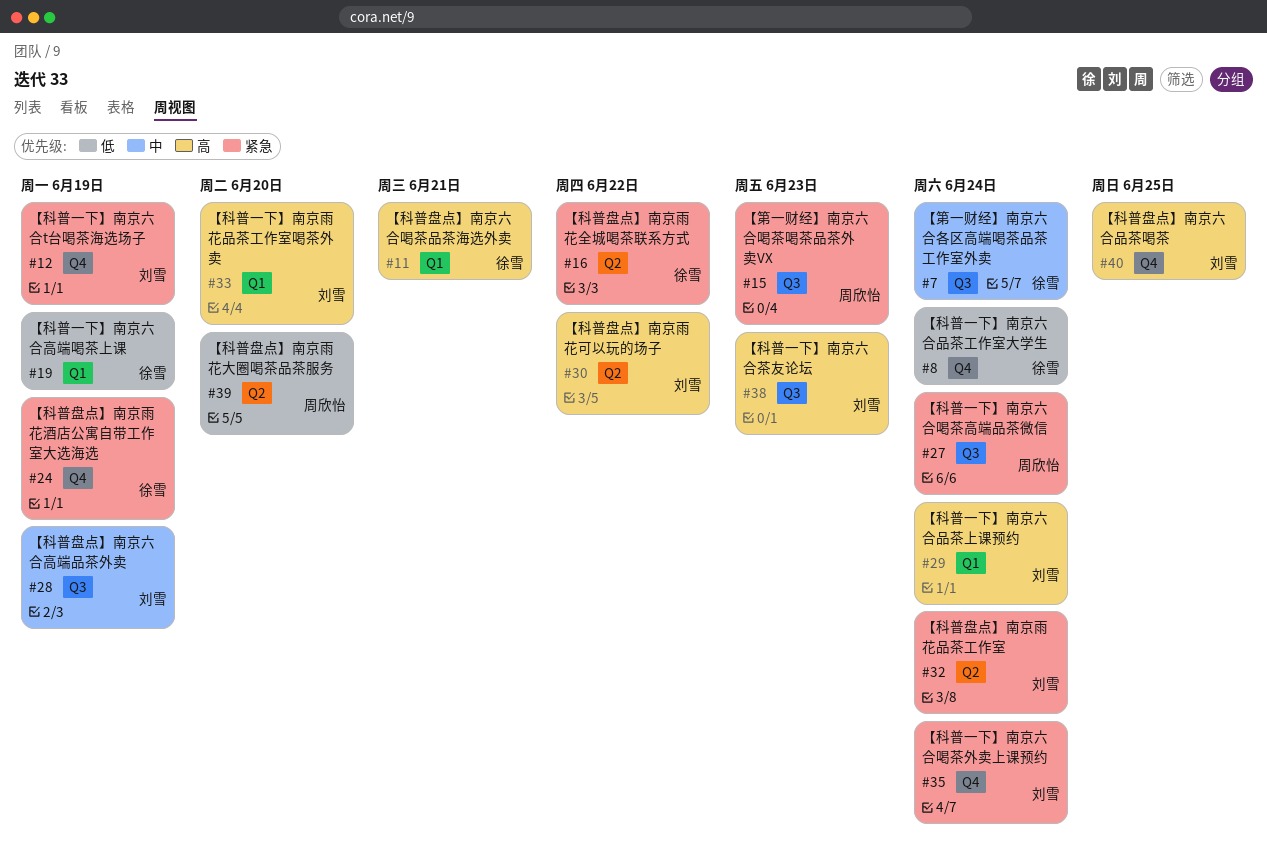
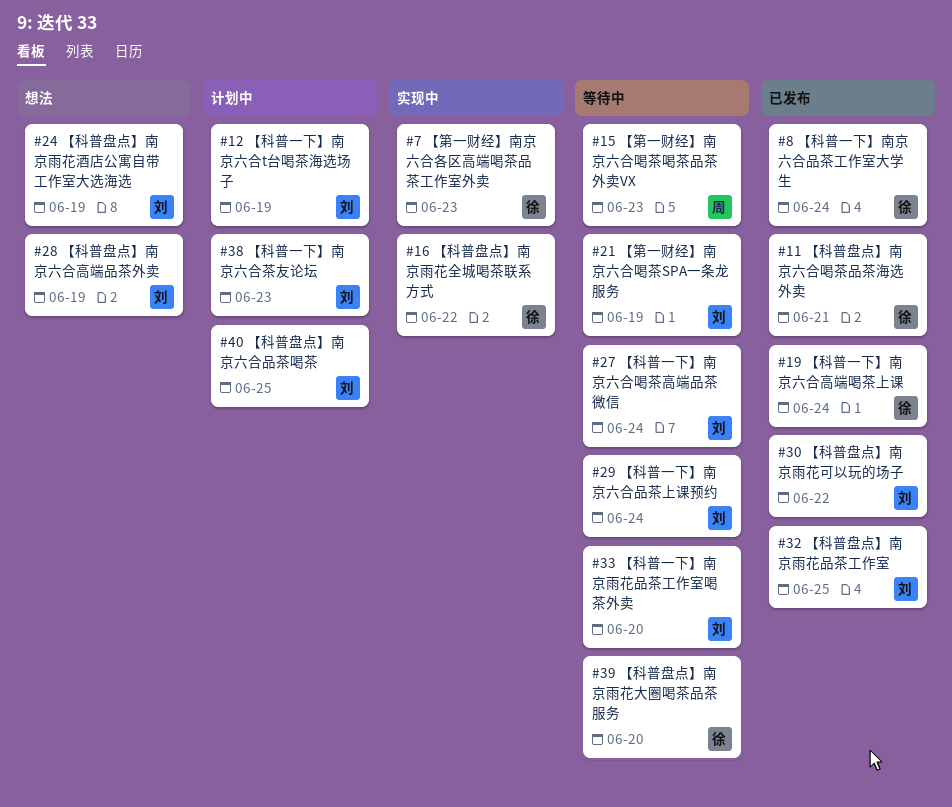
#7, due: Jun 24 -> Jun 23
#19, due: Jun 19 -> Jun 24
#21: none -> present
#24, owner: 徐雪 -> 刘雪
#27, owner: 周欣怡 -> 刘雪
#32, due: Jun 24 -> Jun 25
#35: present -> none
#39, owner: 周欣怡 -> 徐雪

